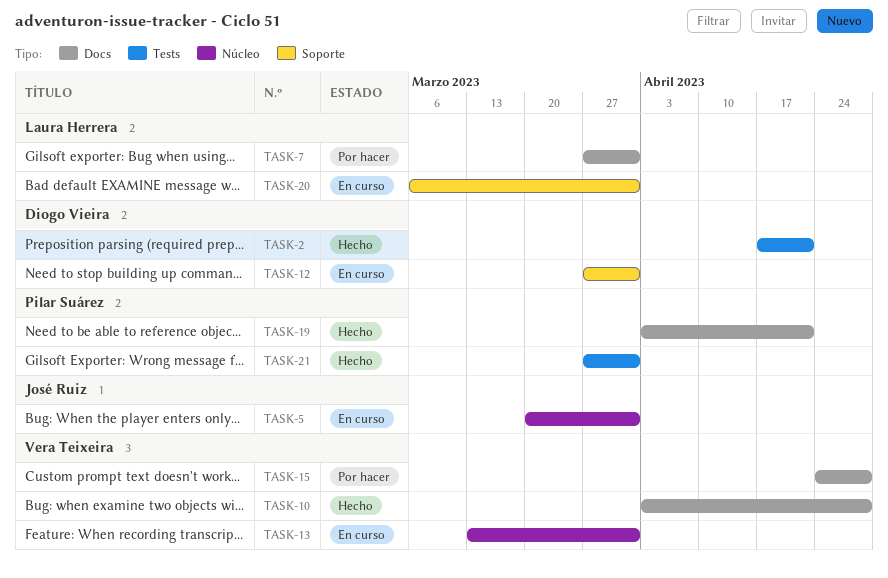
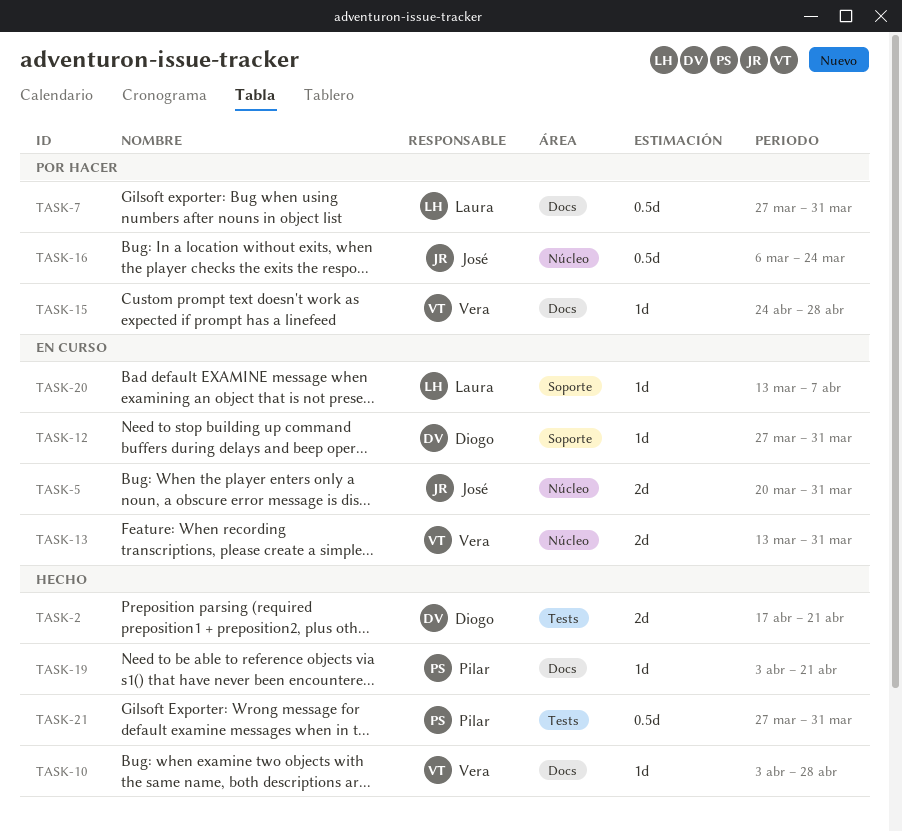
TASK-16: none -> present
TASK-20, start: Mar 6 -> Mar 13
TASK-20, due: Mar 31 -> Apr 7

